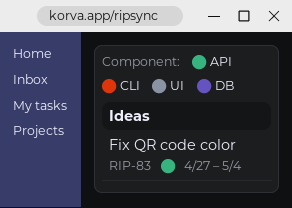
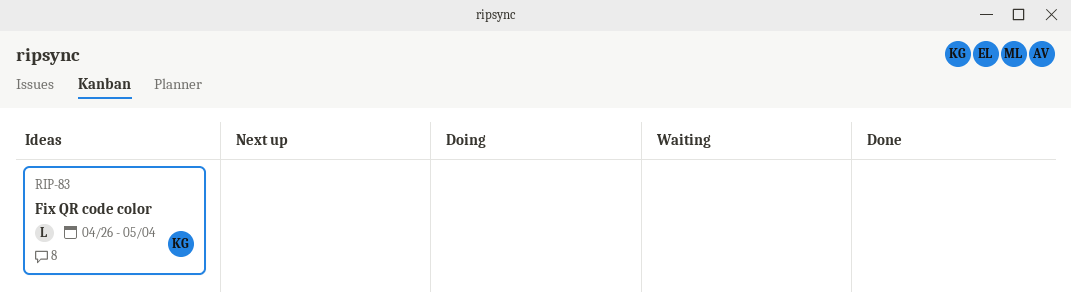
RIP-83, start: Apr 27 -> Apr 26

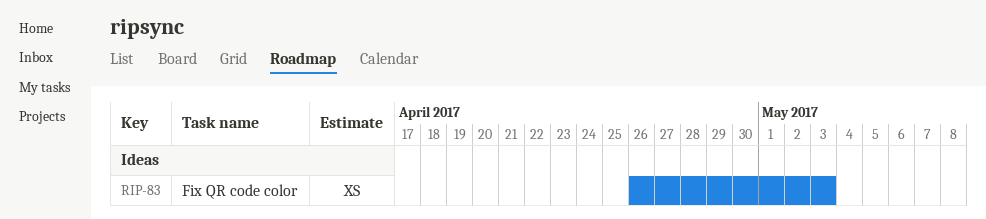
RIP-83, estimate: L -> XS
RIP-83, due: May 4 -> May 3

